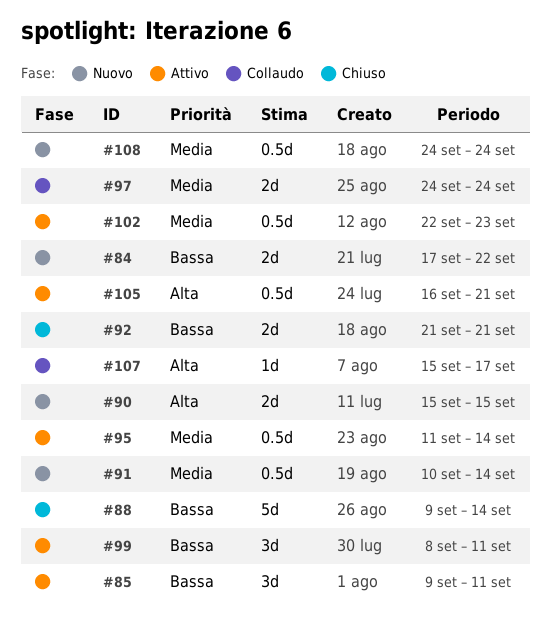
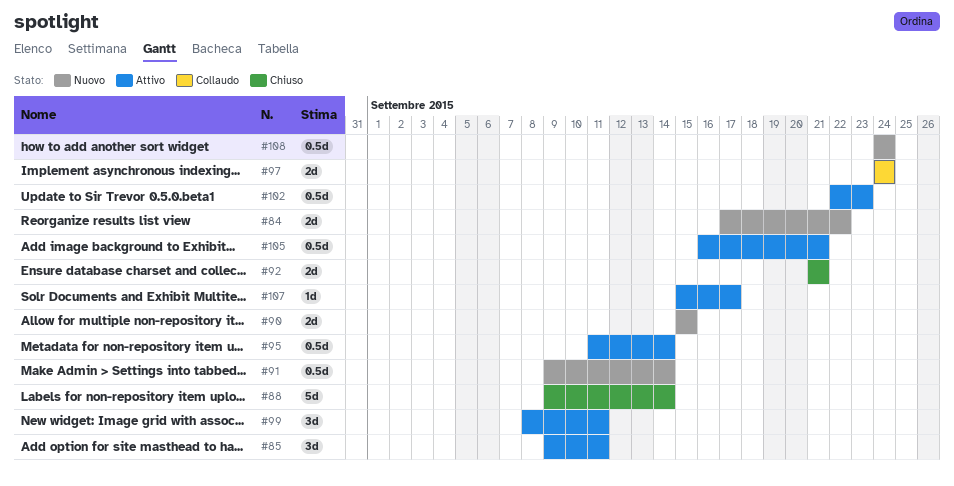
#91, start: Sep 10 -> Sep 9
#107, status: Collaudo -> Attivo

